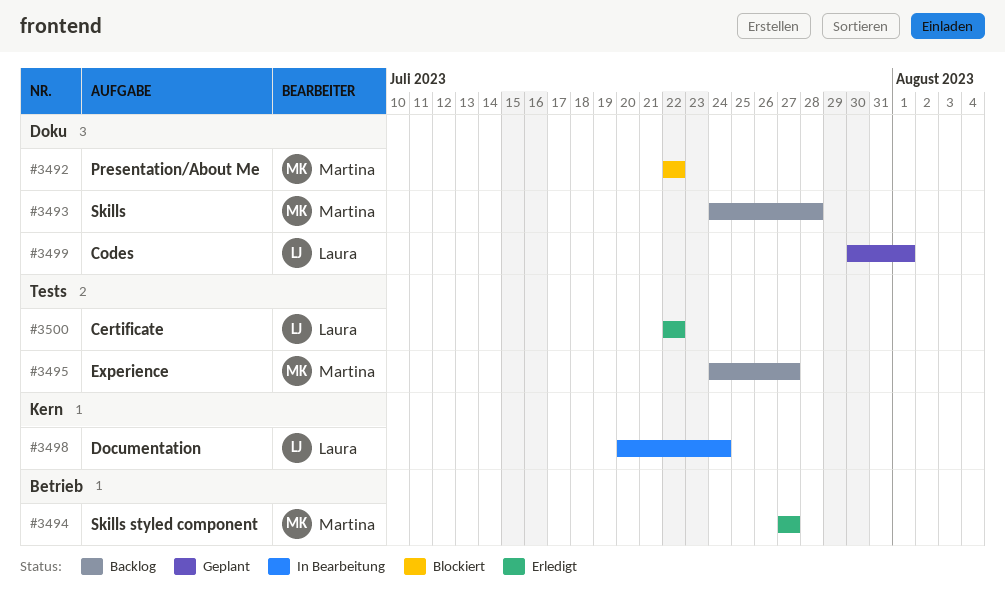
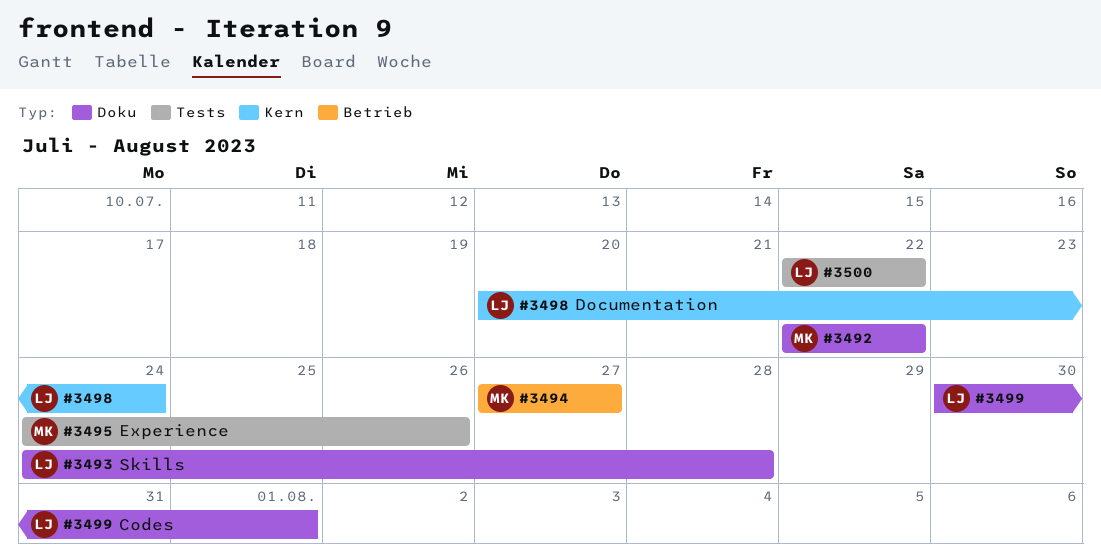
#3493, owner: Martina -> Laura
#3495, due: Jul 27 -> Jul 26

